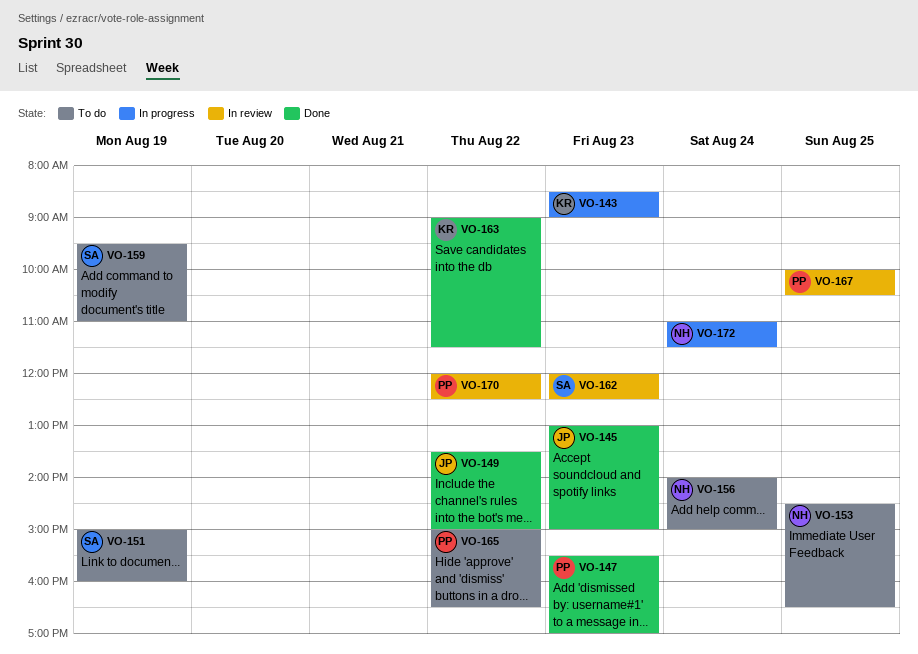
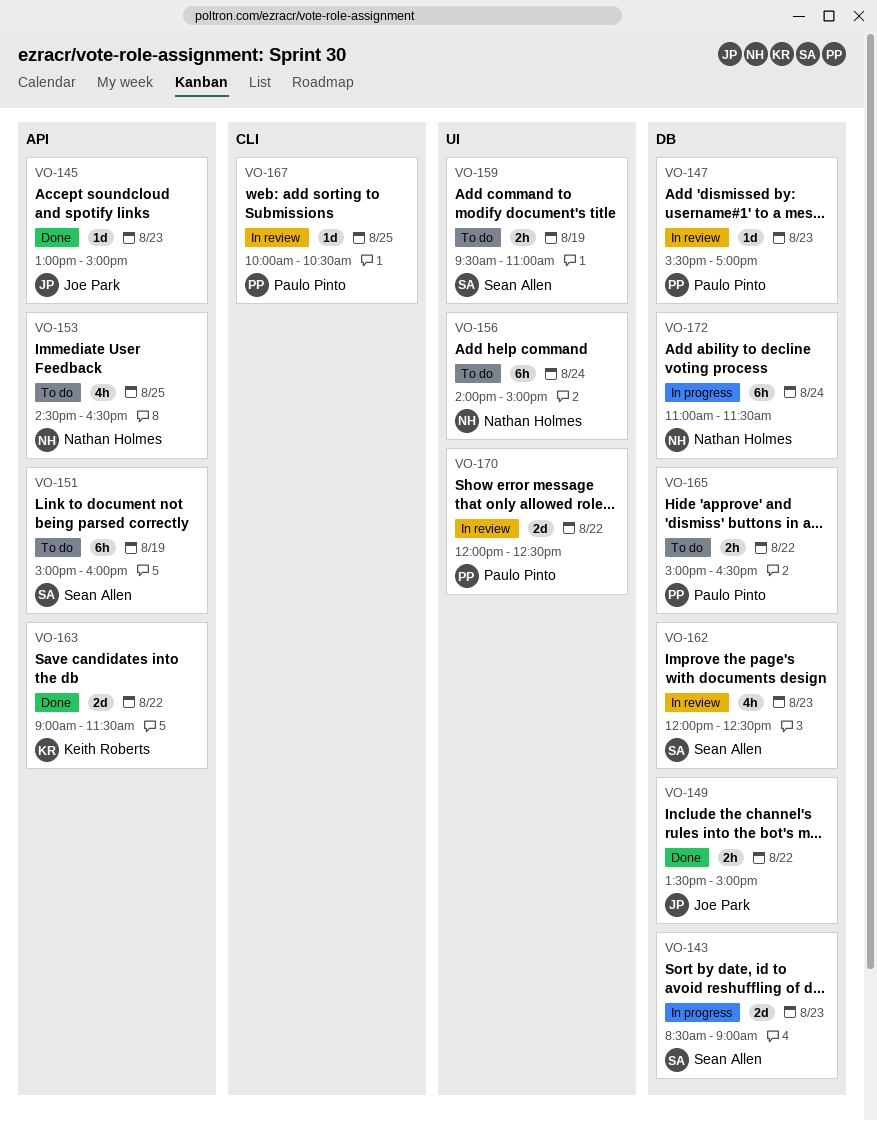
VO-143, owner: Keith Roberts -> Sean Allen
VO-147, status: Done -> In review

